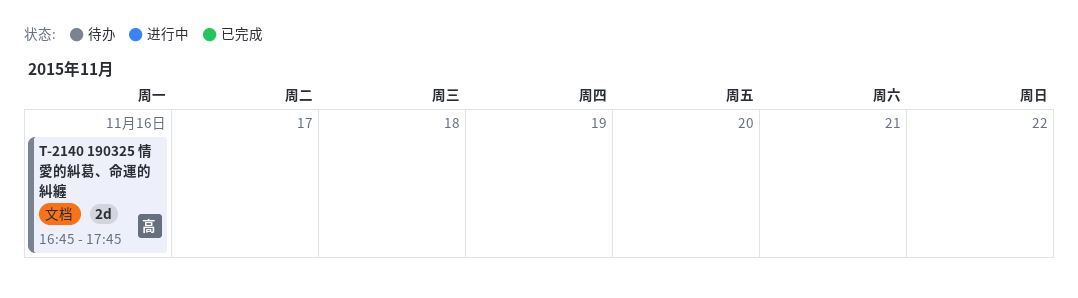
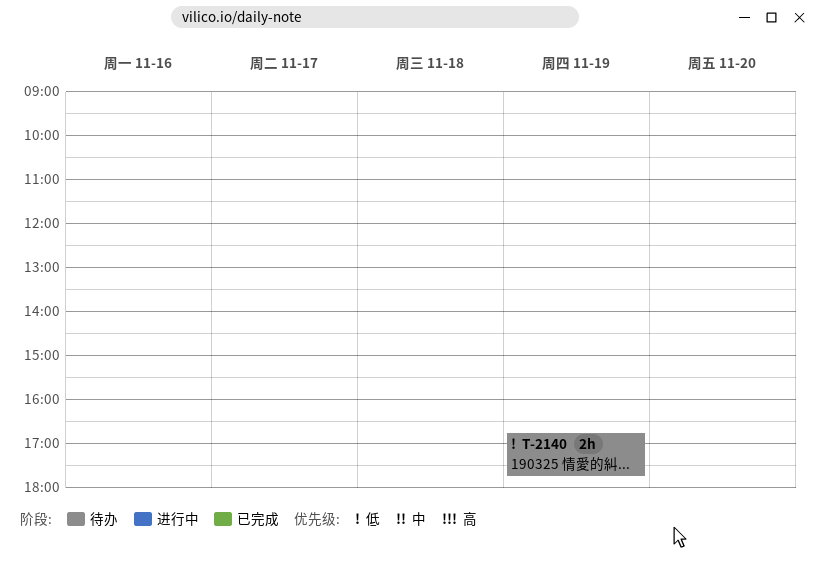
T-2140, estimate: 2d -> 2h
T-2140, day: Nov 16 -> Nov 19

